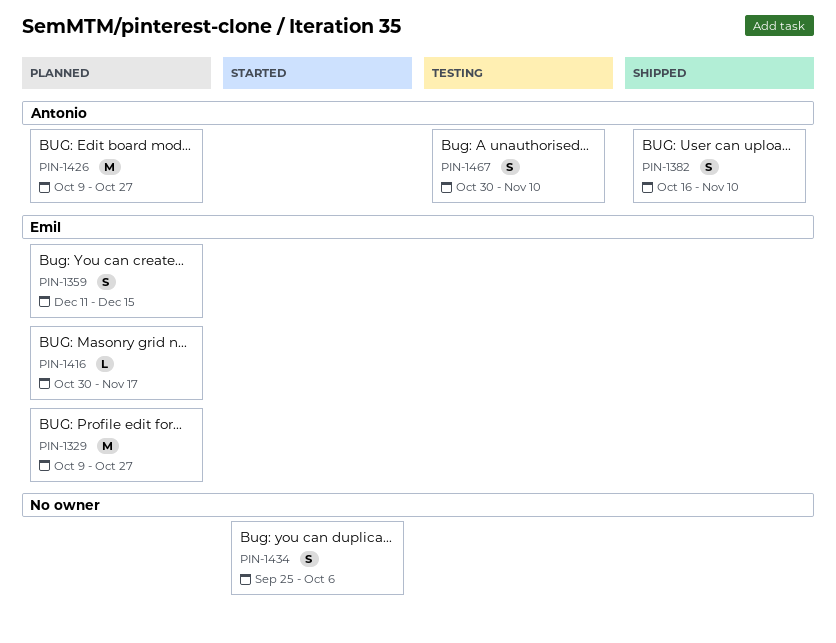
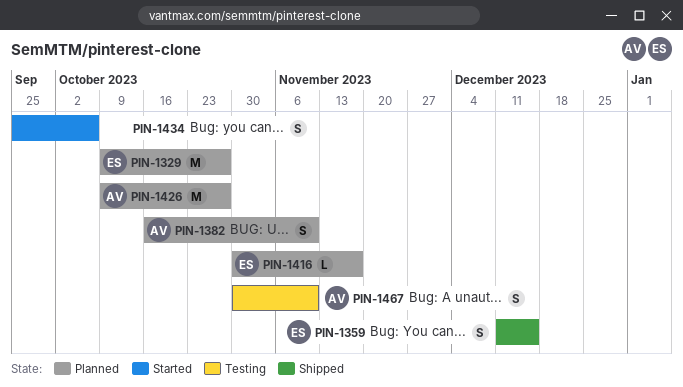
PIN-1359, status: Planned -> Shipped
PIN-1382, status: Shipped -> Planned

